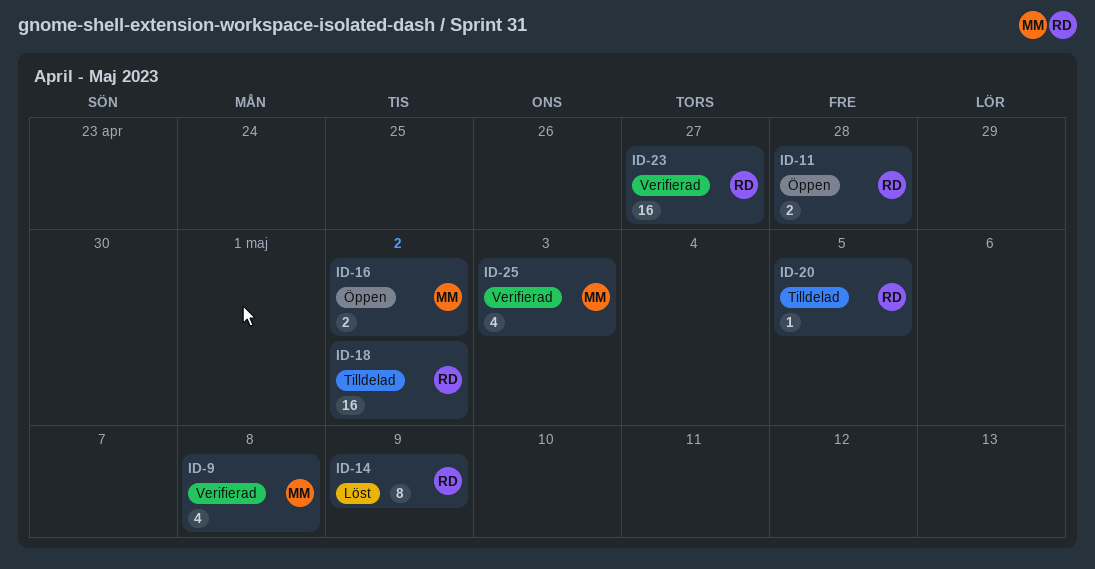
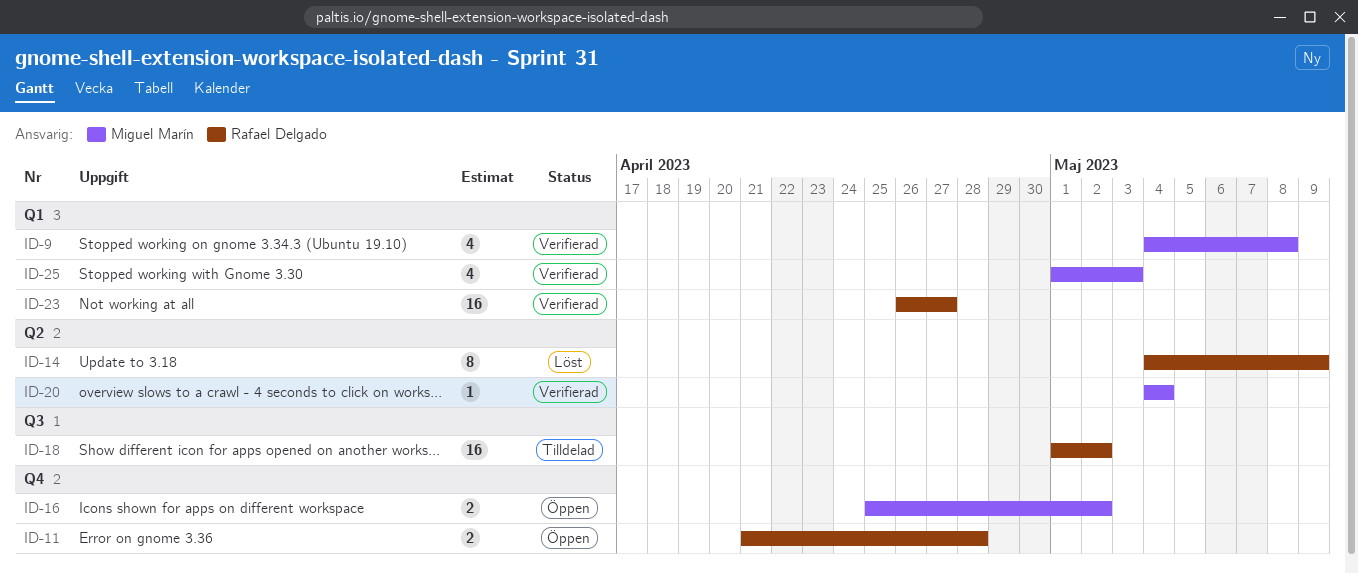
ID-20, status: Tilldelad -> Verifierad
ID-20, owner: Rafael Delgado -> Miguel Marín
ID-20, due: May 5 -> May 4

